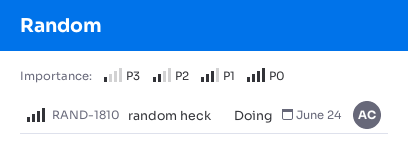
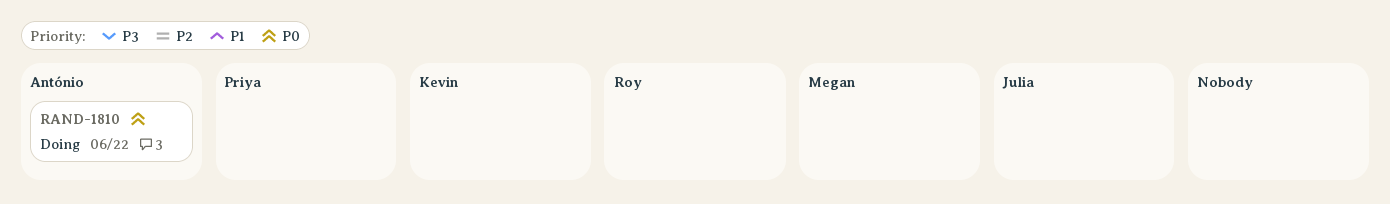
RAND-1810, due: Jun 24 -> Jun 22

